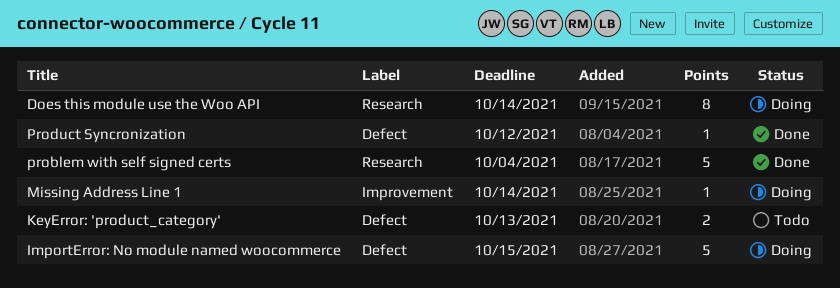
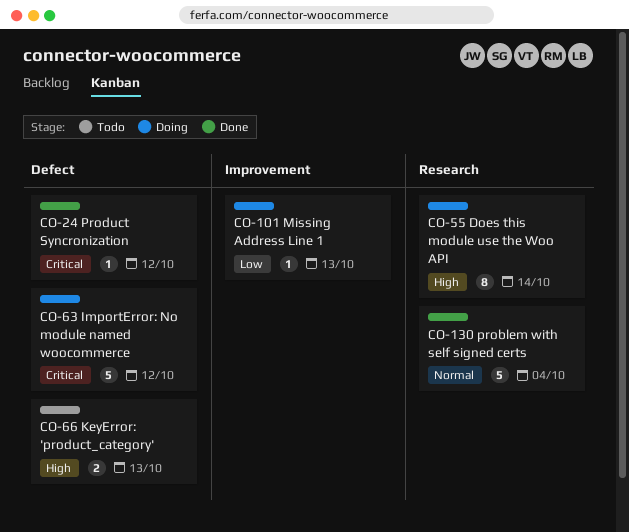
ImportError: No module named woocommerce, due: Oct 15 -> Oct 12
Missing Address Line 1, due: Oct 14 -> Oct 13

